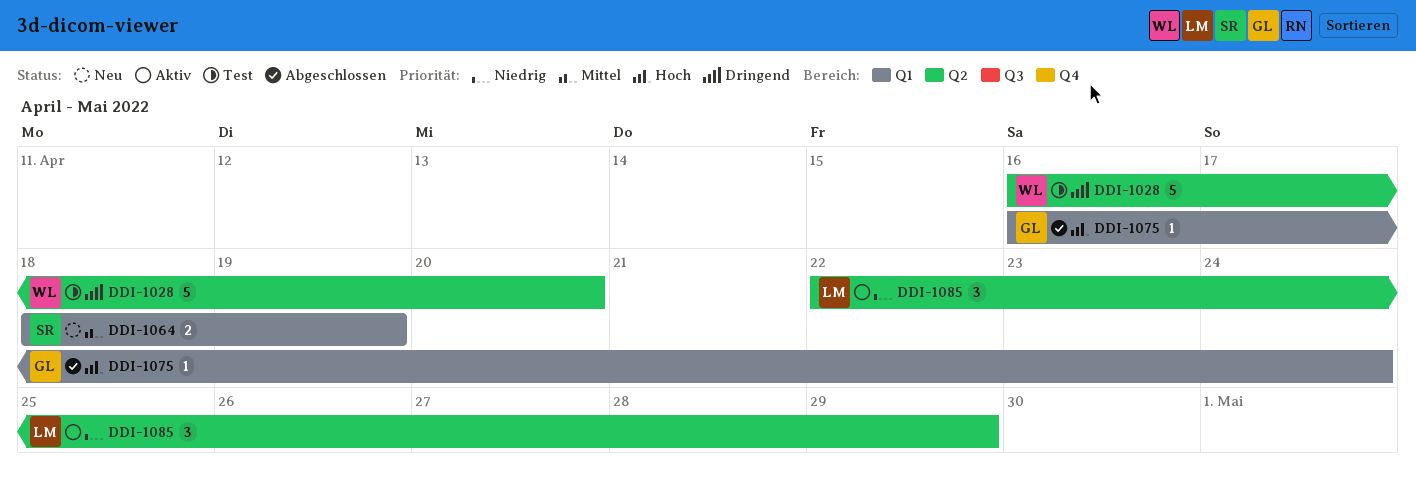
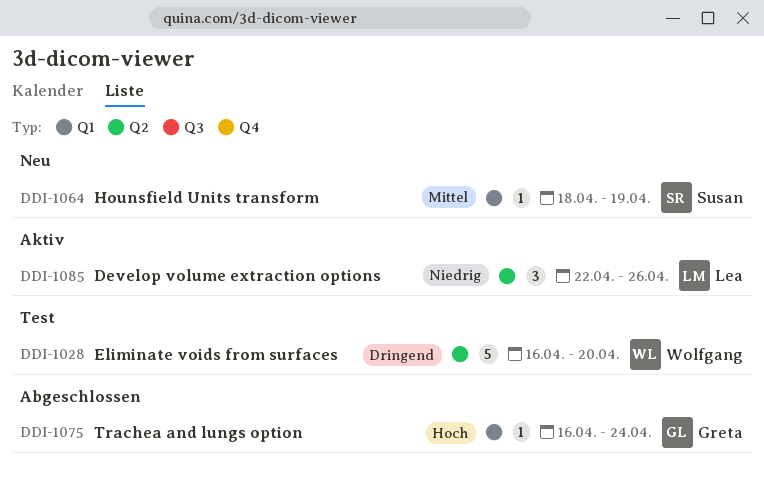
DDI-1064, estimate: 2 -> 1
DDI-1085, due: Apr 29 -> Apr 26

